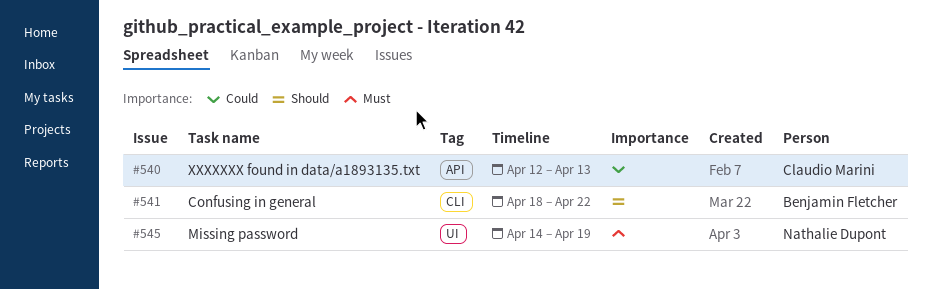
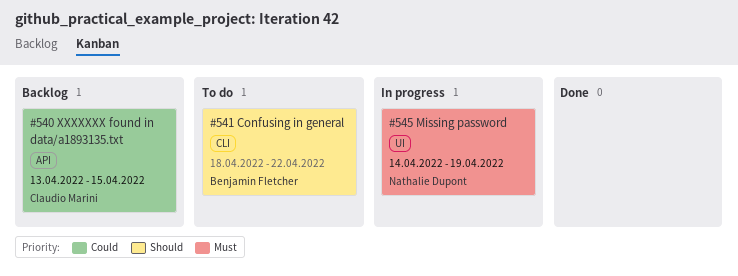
#540, start: Apr 12 -> Apr 13
#540, due: Apr 13 -> Apr 15

